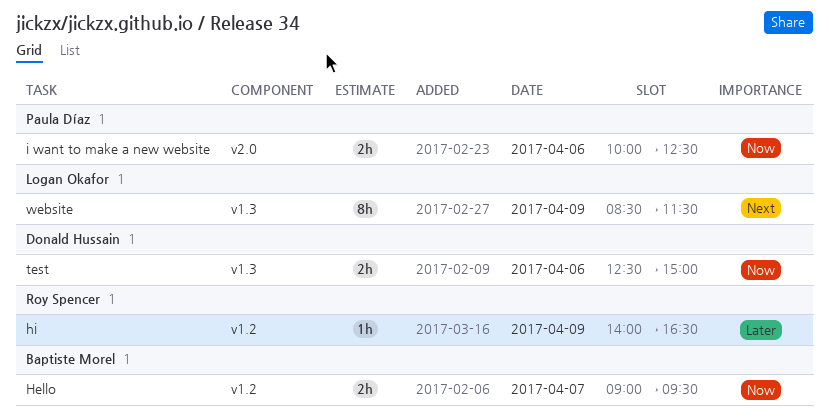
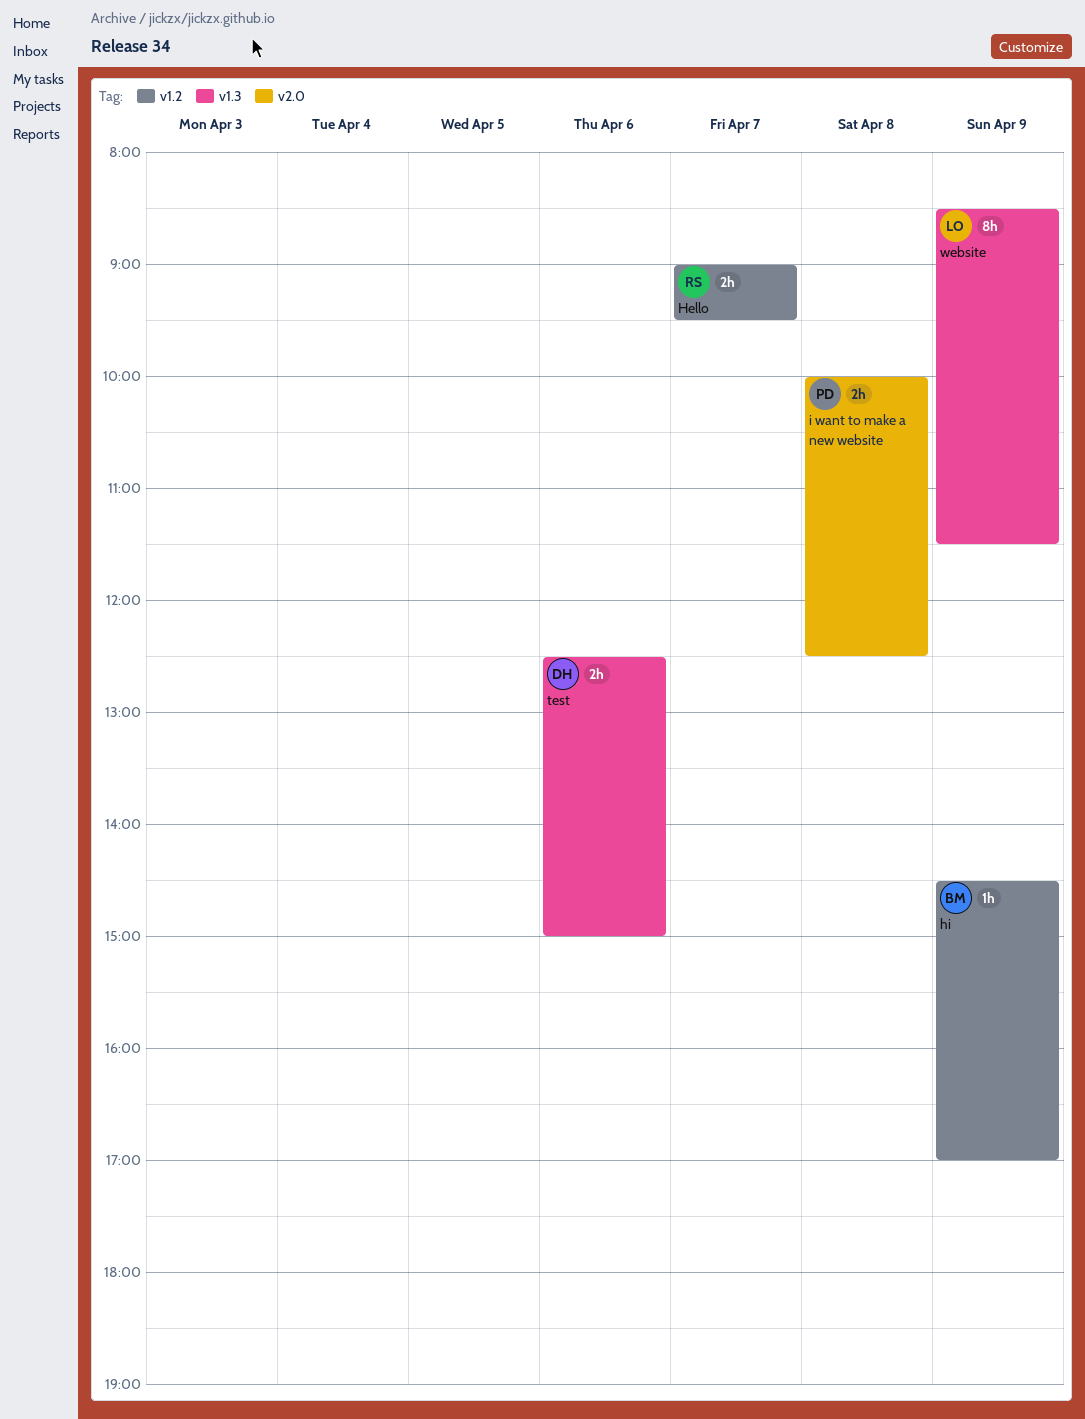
Hello, owner: Baptiste Morel -> Roy Spencer
hi, owner: Roy Spencer -> Baptiste Morel
hi, begins: 14:00 -> 14:30
hi, ends: 16:30 -> 17:00
i want to make a new website, day: Apr 6 -> Apr 8

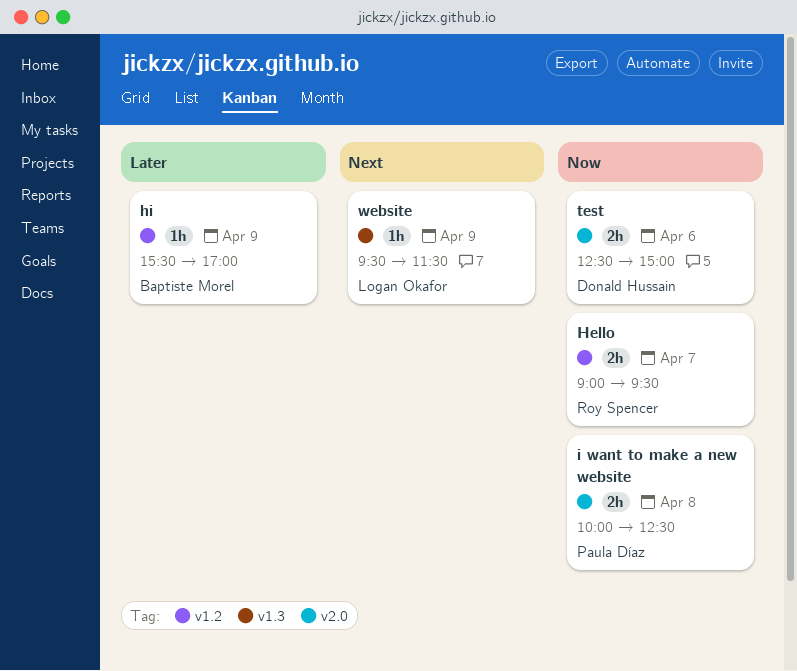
hi, begins: 14:30 -> 15:30
test, label: v1.3 -> v2.0
website, estimate: 8h -> 1h
website, begins: 08:30 -> 09:30

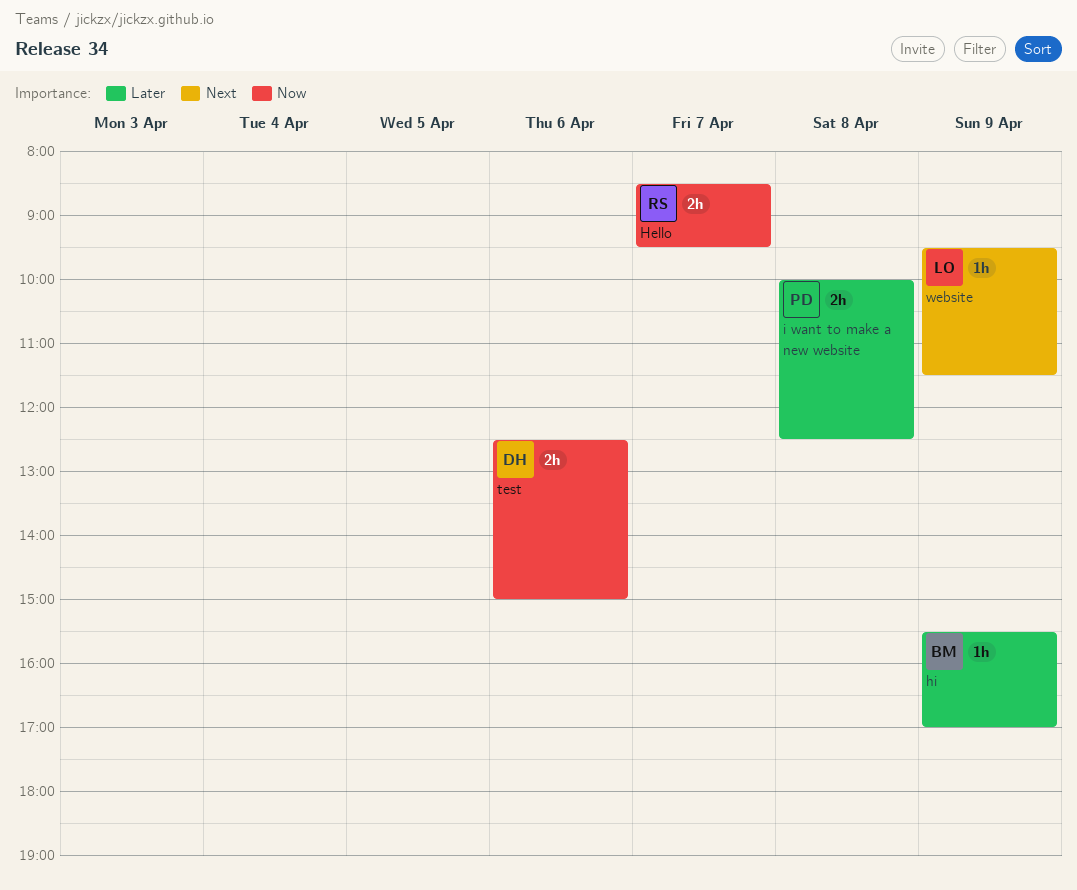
Hello, begins: 09:00 -> 08:30
i want to make a new website, priority: Now -> Later

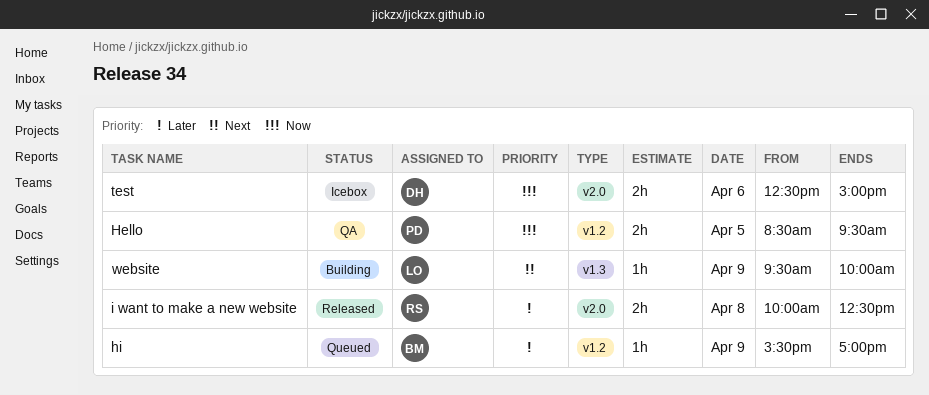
Hello, owner: RS -> PD
Hello, day: Apr 7 -> Apr 5
i want to make a new website, owner: PD -> RS
website, ends: 11:30 -> 10:00

